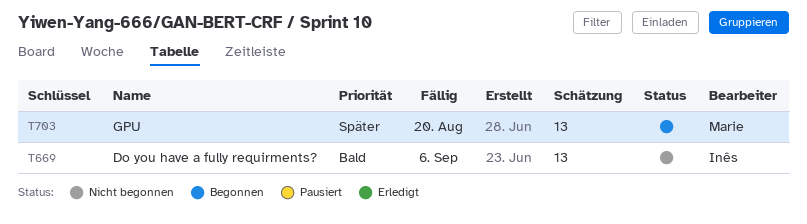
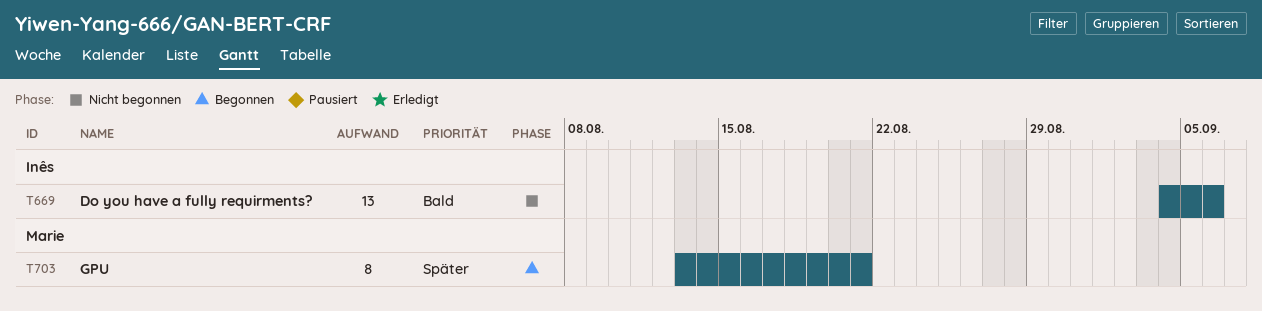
T703, estimate: 13 -> 8
T703, due: Aug 20 -> Aug 21

